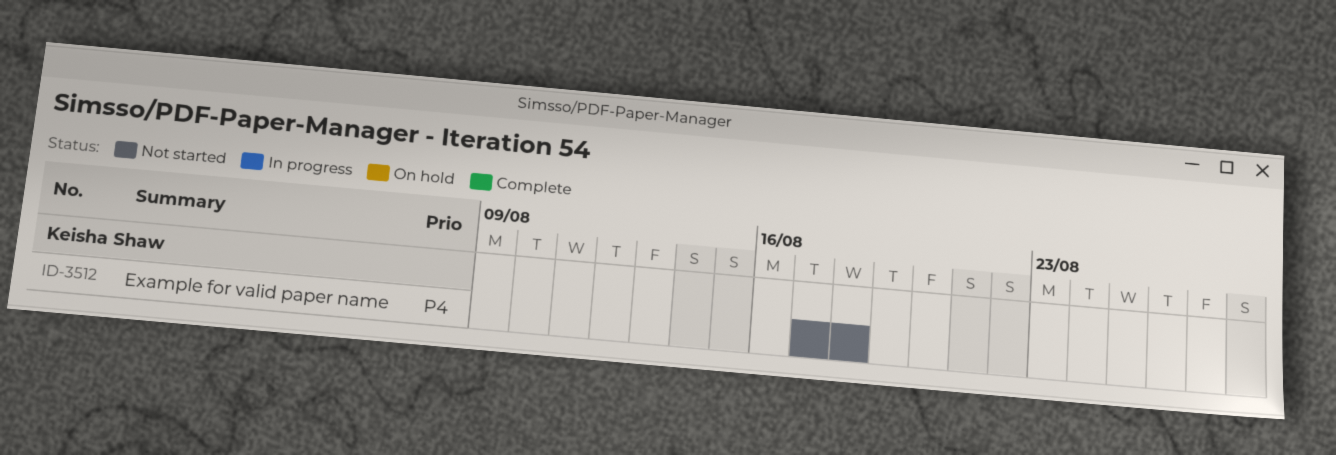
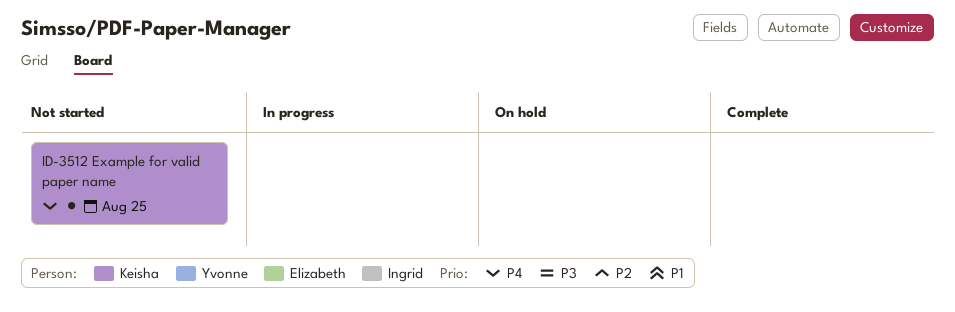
ID-3512, due: Aug 18 -> Aug 25

